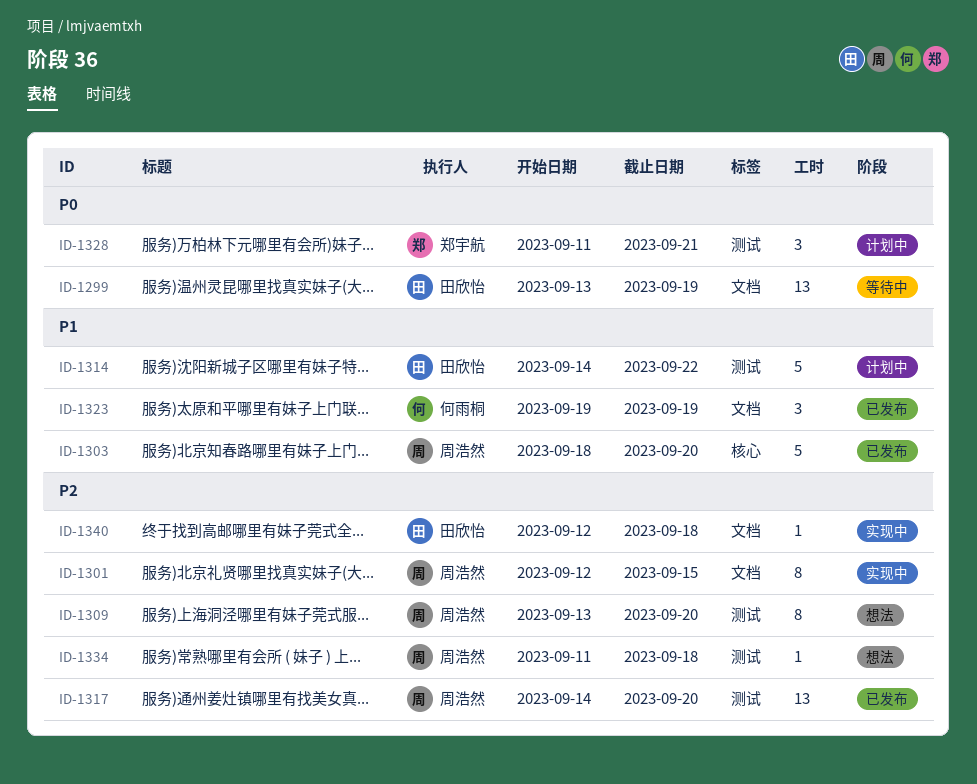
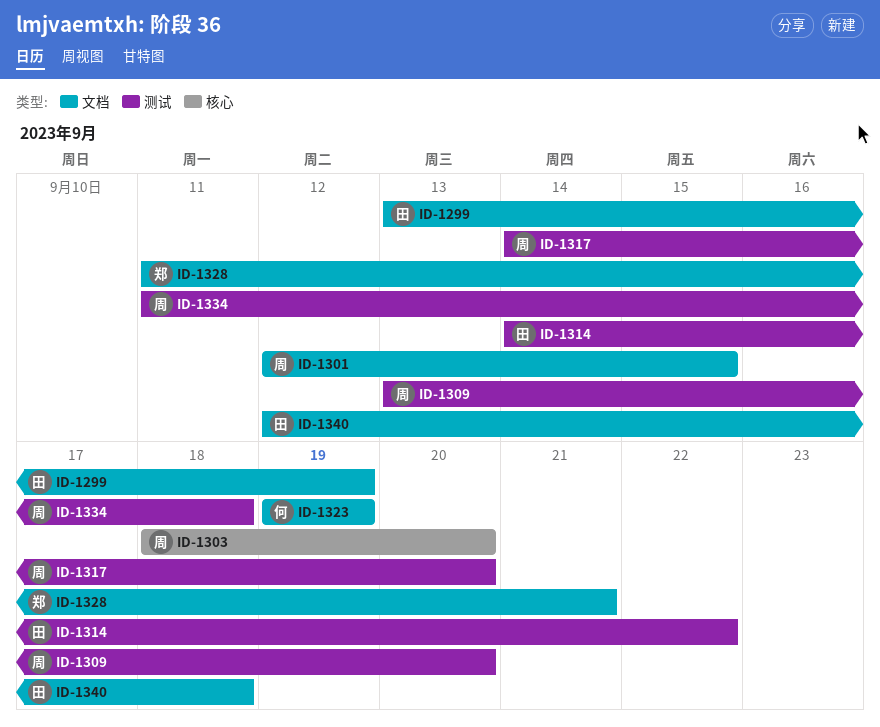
ID-1328, label: 测试 -> 文档

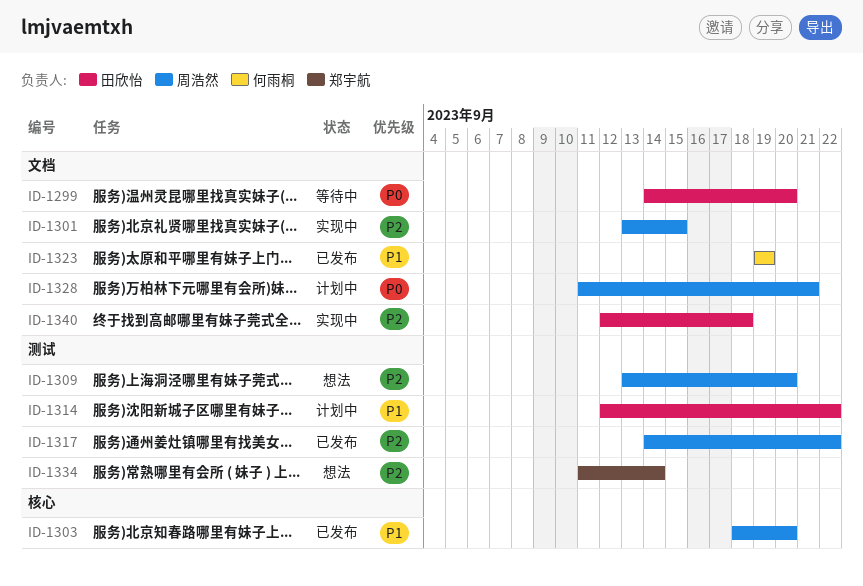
ID-1299, start: Sep 13 -> Sep 14
ID-1299, due: Sep 19 -> Sep 20
ID-1301, start: Sep 12 -> Sep 13
ID-1314, start: Sep 14 -> Sep 12
ID-1317, due: Sep 20 -> Sep 22
ID-1328, owner: 郑宇航 -> 周浩然
ID-1334, owner: 周浩然 -> 郑宇航
ID-1334, due: Sep 18 -> Sep 14

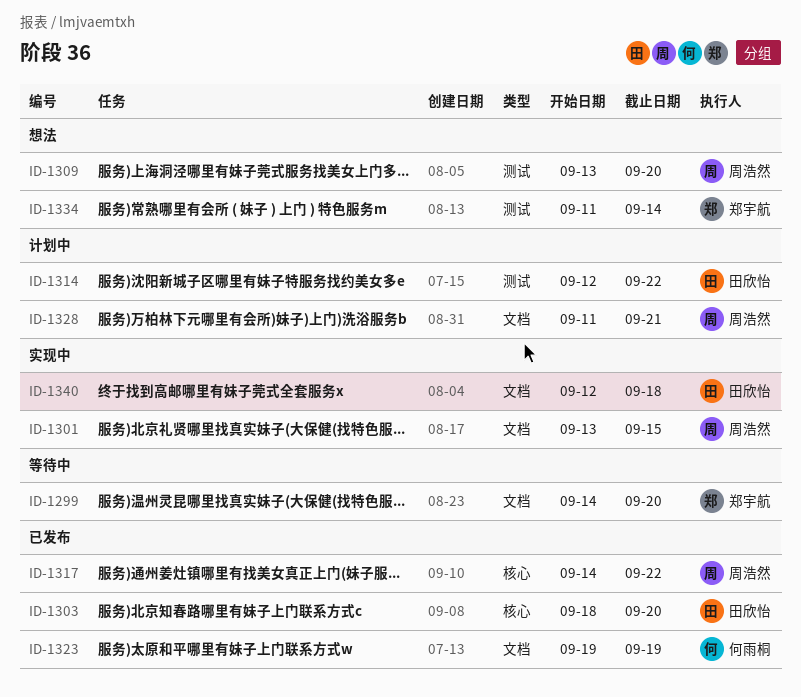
ID-1299, owner: 田欣怡 -> 郑宇航
ID-1303, owner: 周浩然 -> 田欣怡
ID-1317, label: 测试 -> 核心

